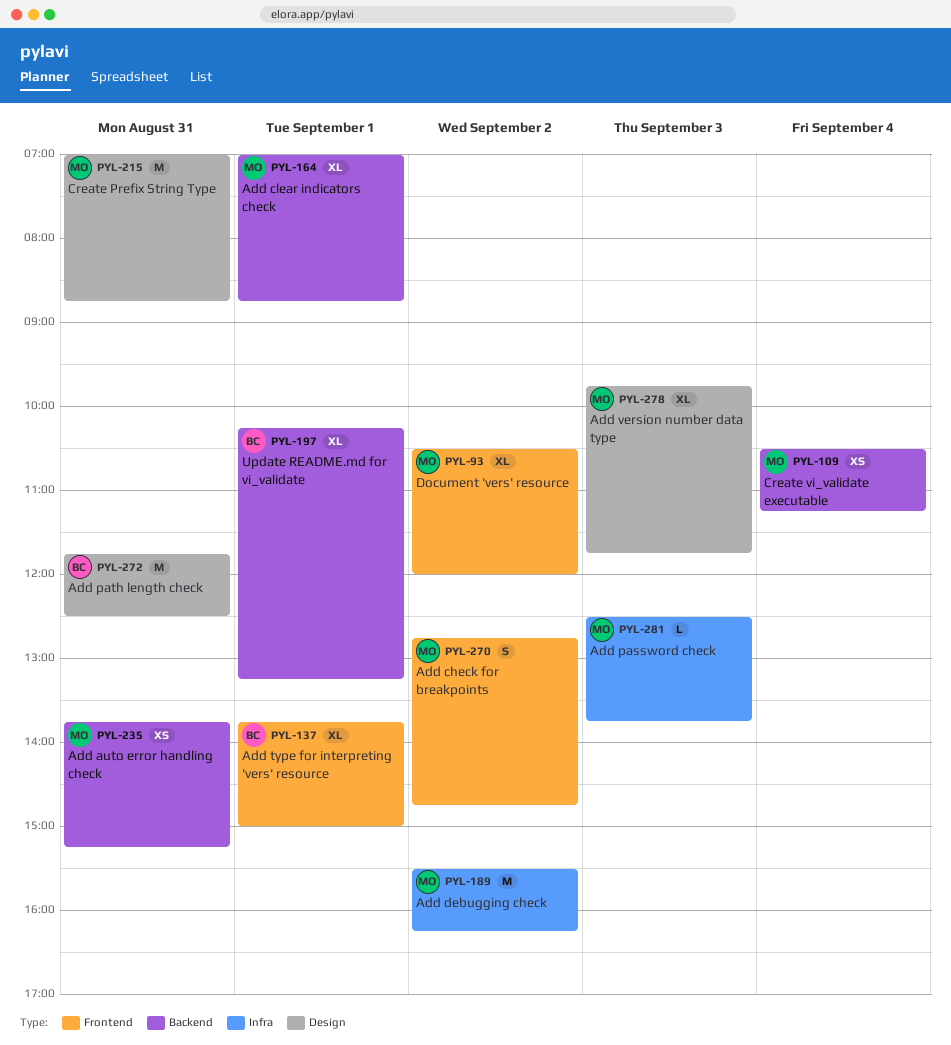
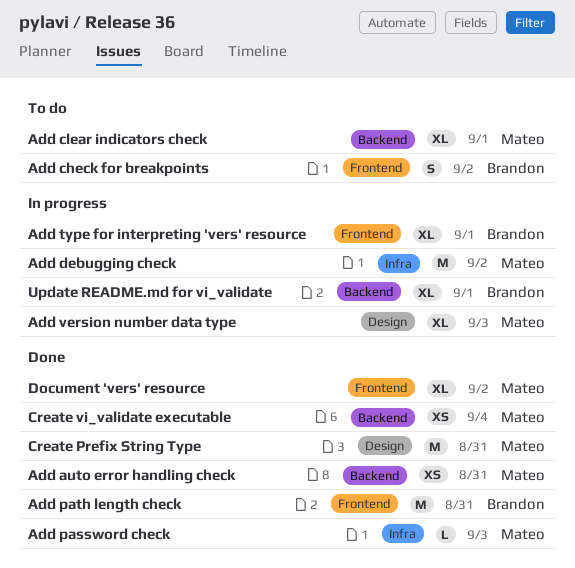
Add check for breakpoints, owner: Mateo -> Brandon
Add path length check, label: Design -> Frontend

